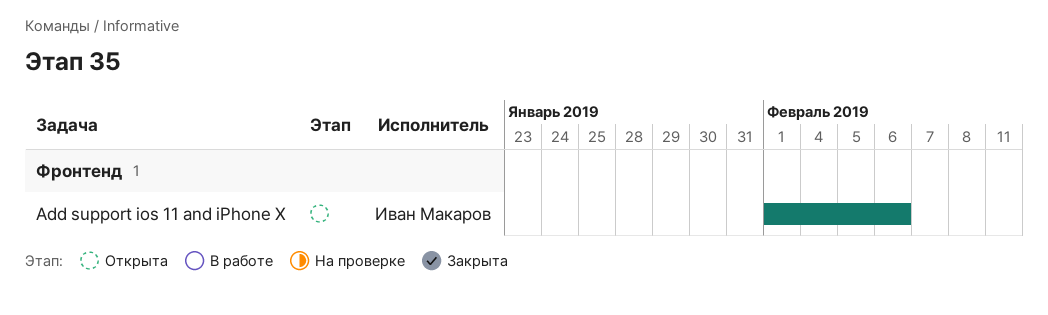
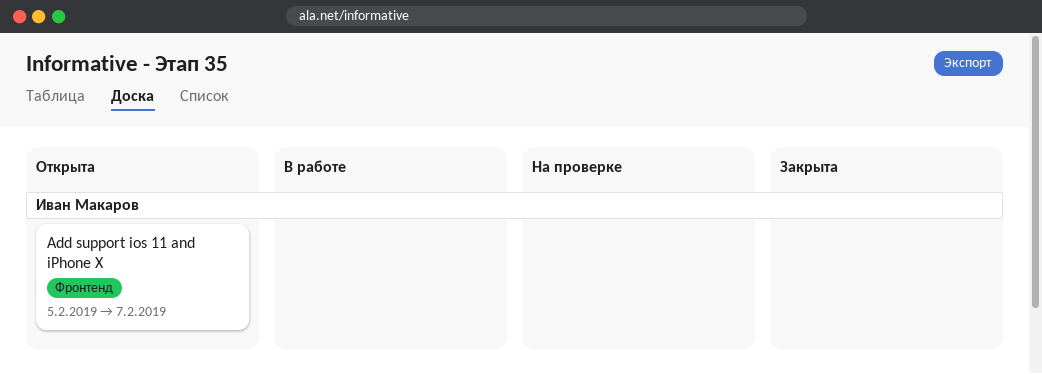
Add support ios 11 and iPhone X, start: Feb 1 -> Feb 5
Add support ios 11 and iPhone X, due: Feb 6 -> Feb 7

